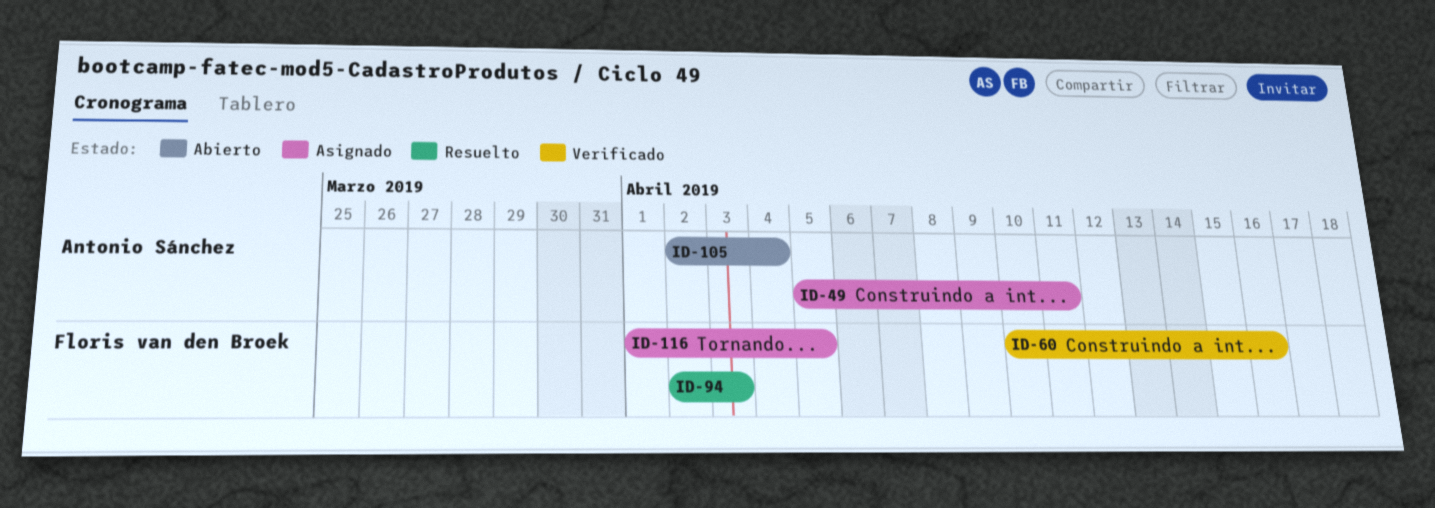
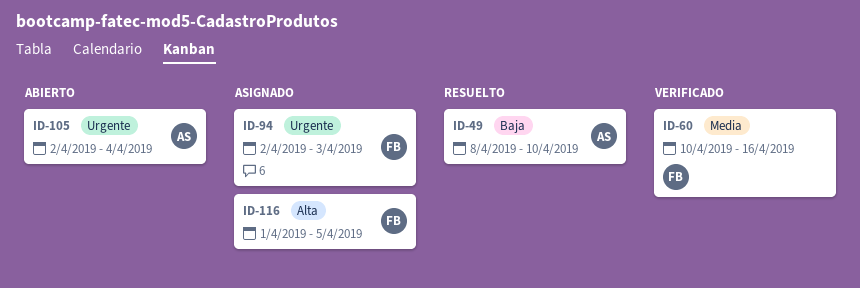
ID-49, status: Asignado -> Resuelto
ID-49, start: Apr 5 -> Apr 8
ID-49, due: Apr 11 -> Apr 10
ID-94, status: Resuelto -> Asignado

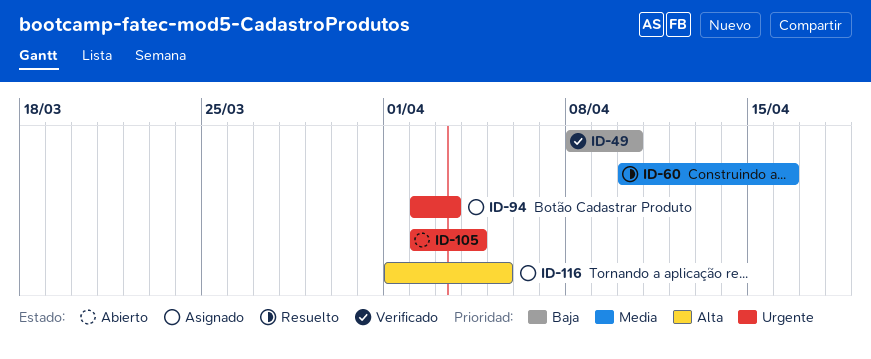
ID-49, status: Resuelto -> Verificado
ID-60, status: Verificado -> Resuelto

